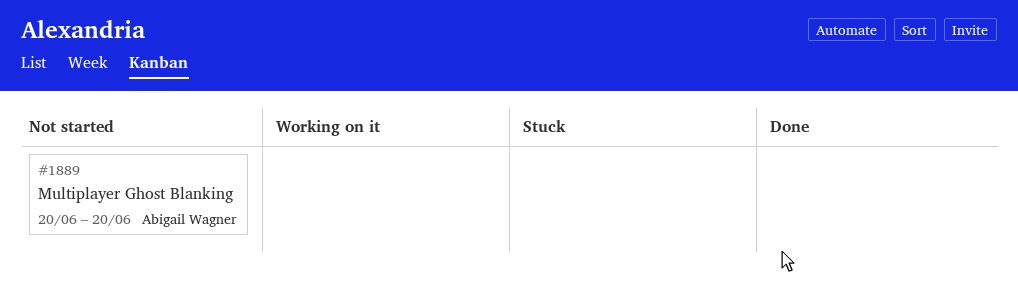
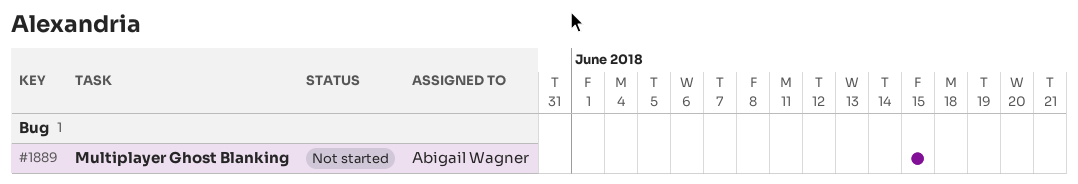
#1889, start: Jun 20 -> Jun 15
#1889, due: Jun 20 -> Jun 15

